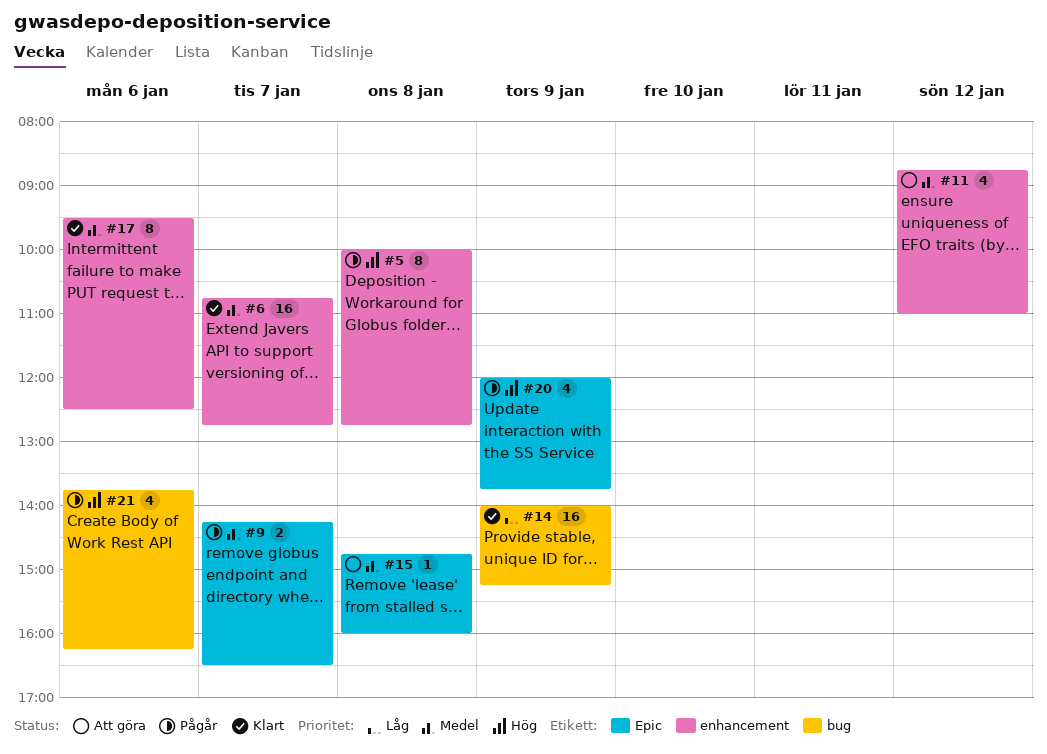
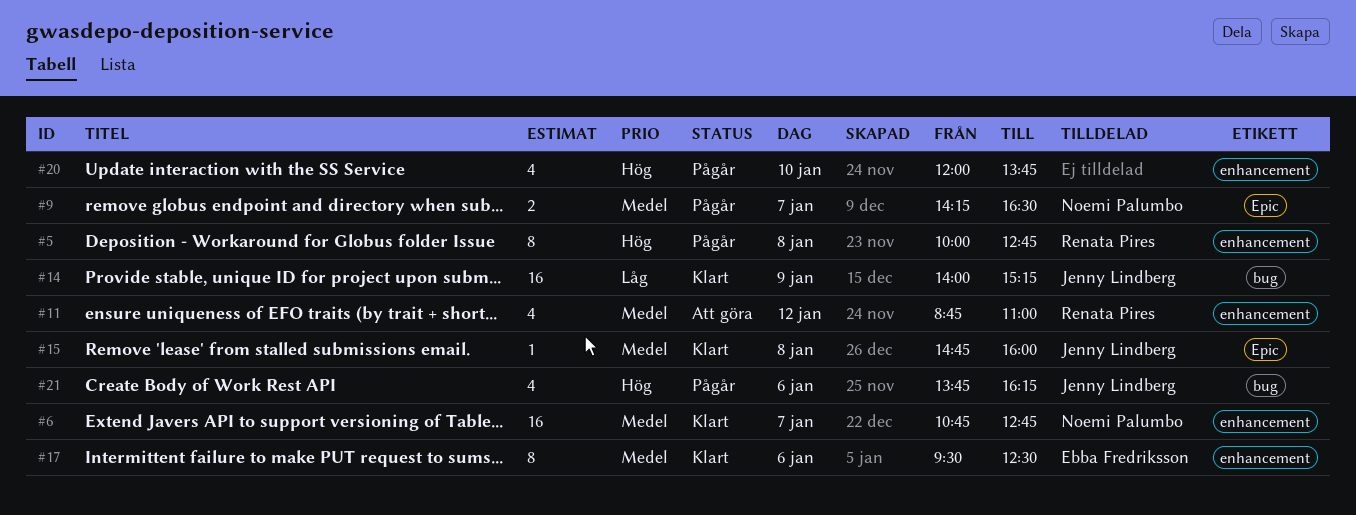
#15, status: Att göra -> Klart
#20, label: Epic -> enhancement
#20, day: Jan 9 -> Jan 10

